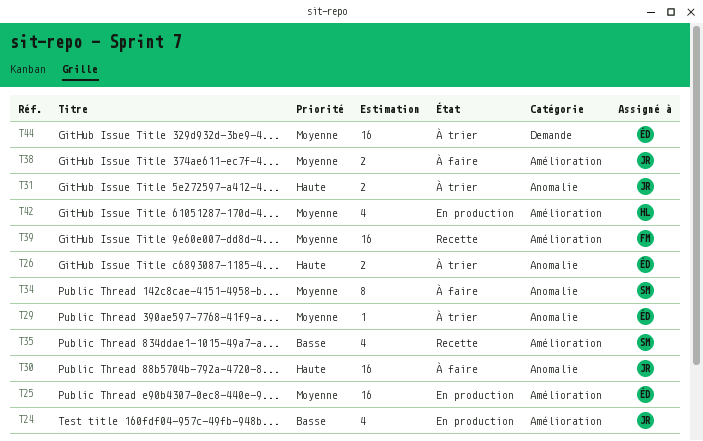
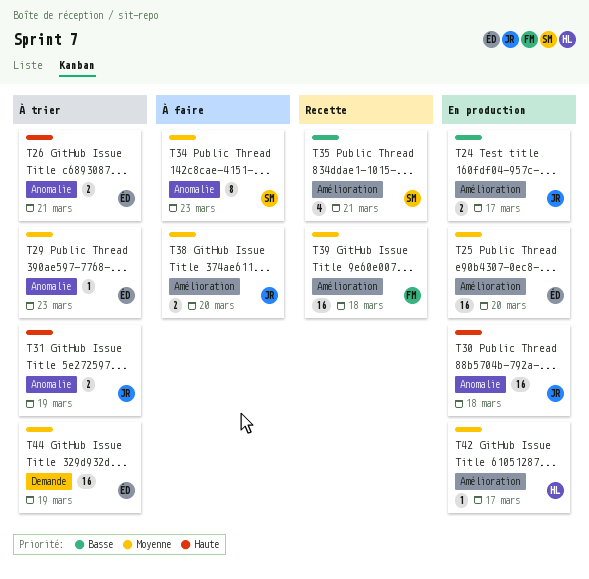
T24, estimate: 4 -> 2
T30, status: À faire -> En production
T42, estimate: 4 -> 1

